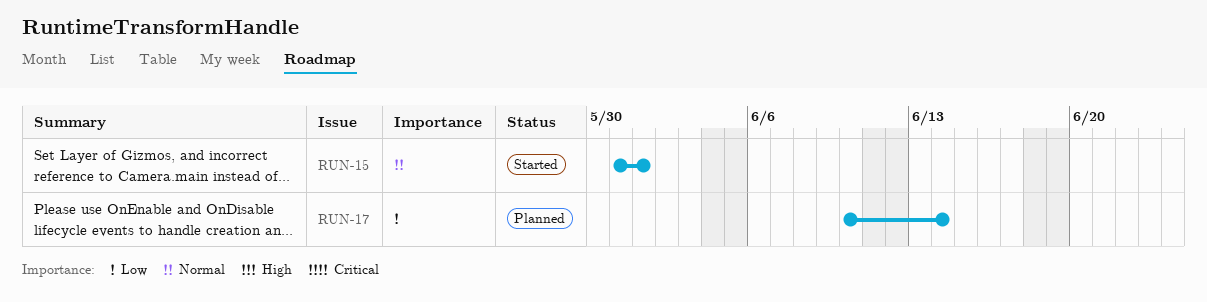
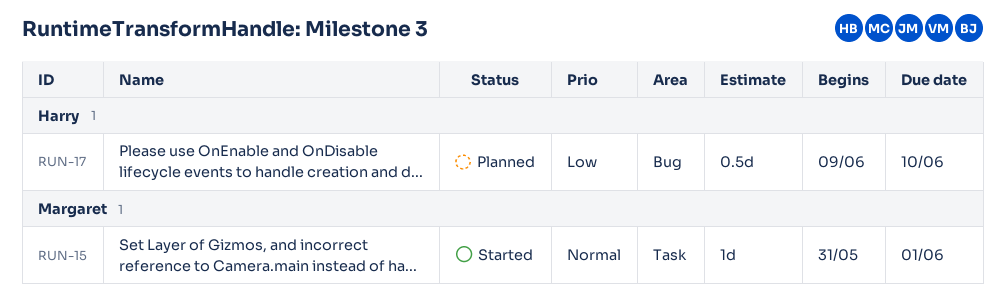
RUN-17, start: Jun 10 -> Jun 9
RUN-17, due: Jun 14 -> Jun 10

